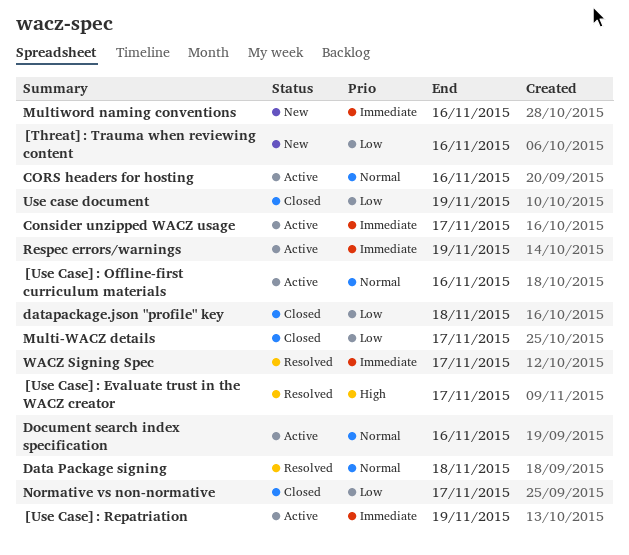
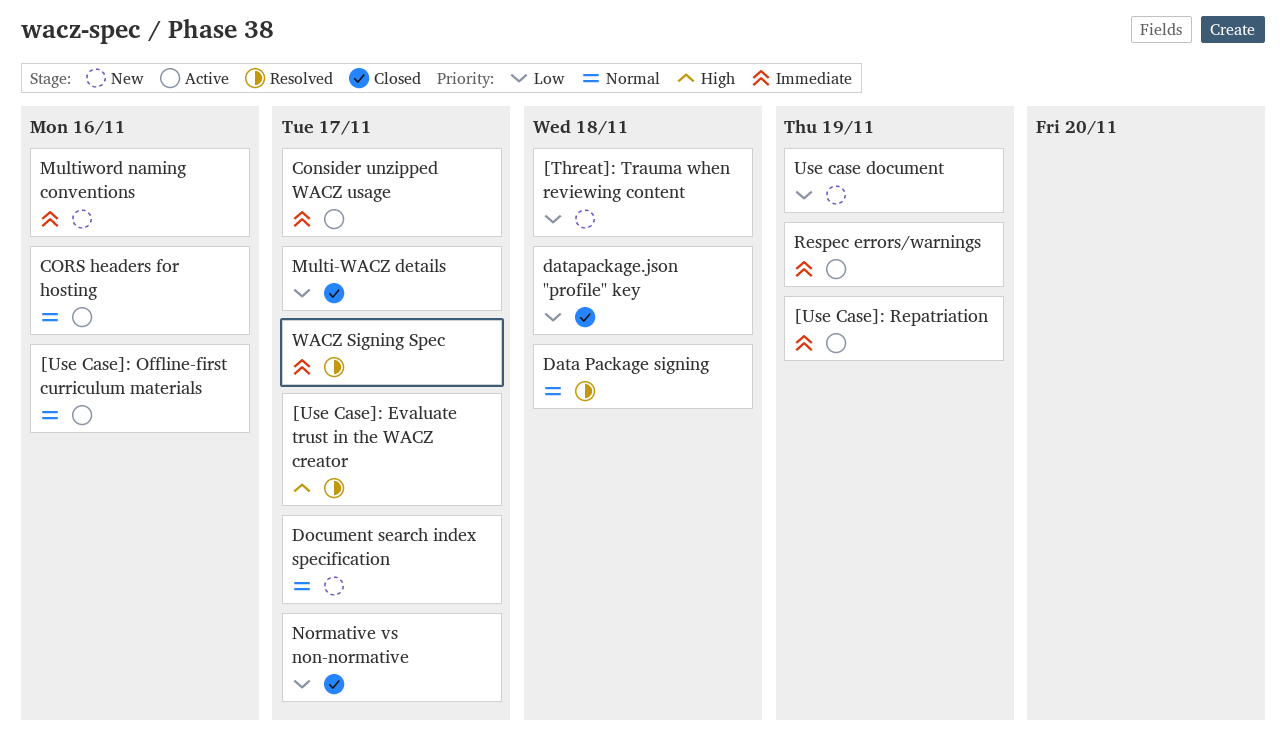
[Threat]: Trauma when reviewing content, due: Nov 16 -> Nov 18
Document search index specification, status: Active -> New
Document search index specification, due: Nov 16 -> Nov 17
Use case document, status: Closed -> New

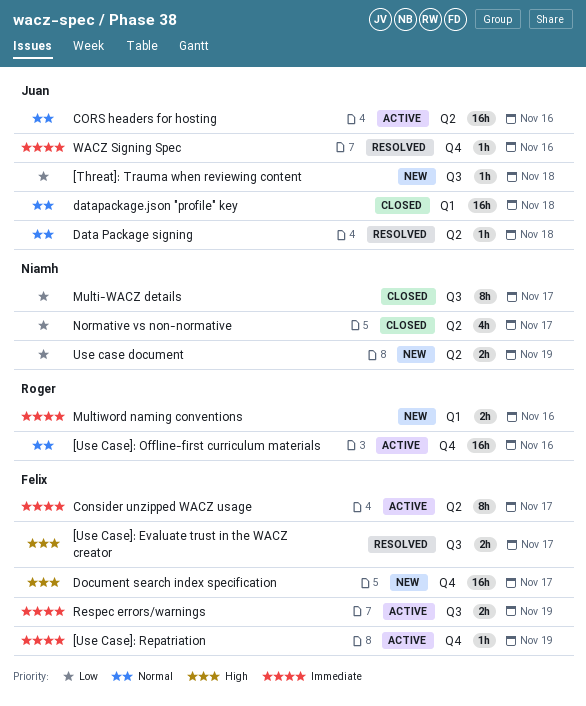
datapackage.json "profile" key, priority: Low -> Normal
Document search index specification, priority: Normal -> High
WACZ Signing Spec, due: Nov 17 -> Nov 16

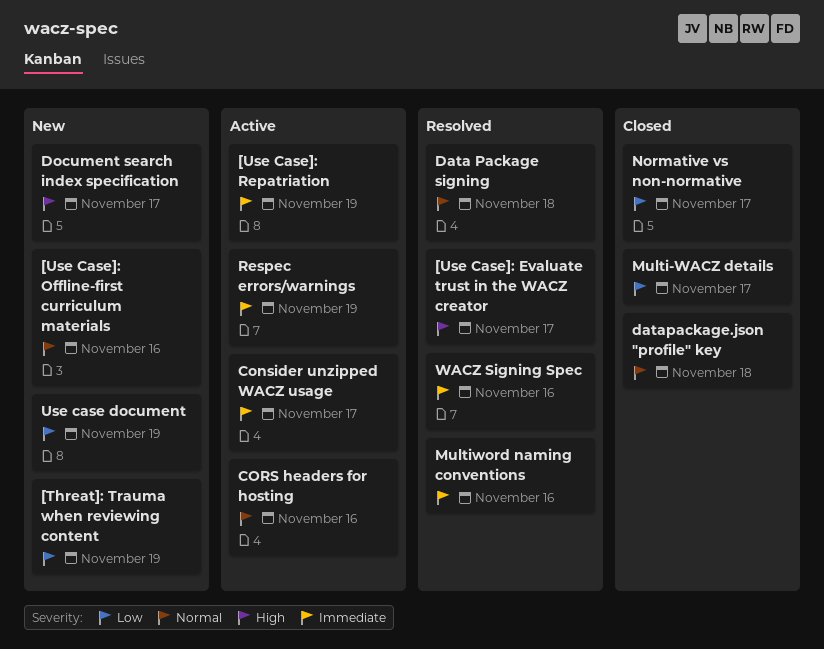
[Threat]: Trauma when reviewing content, due: Nov 18 -> Nov 19
[Use Case]: Offline-first curriculum materials, status: Active -> New
Multiword naming conventions, status: New -> Resolved

